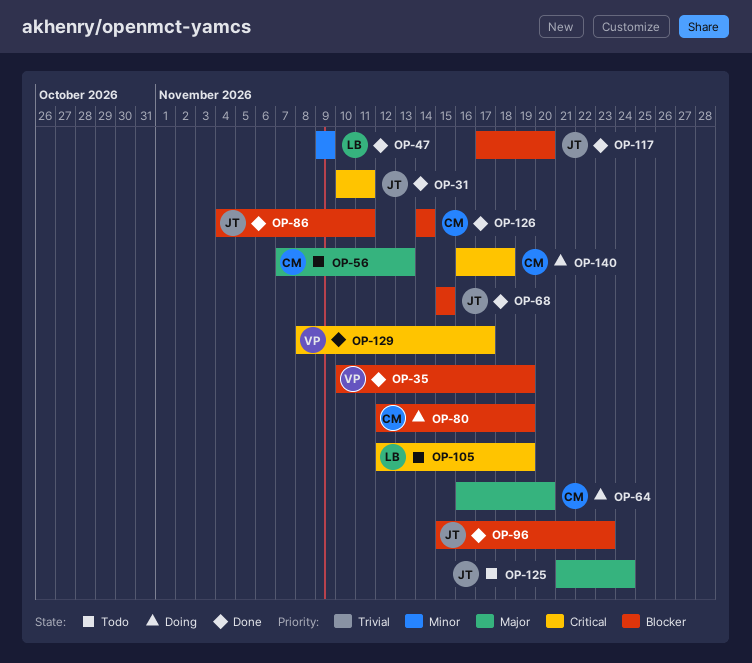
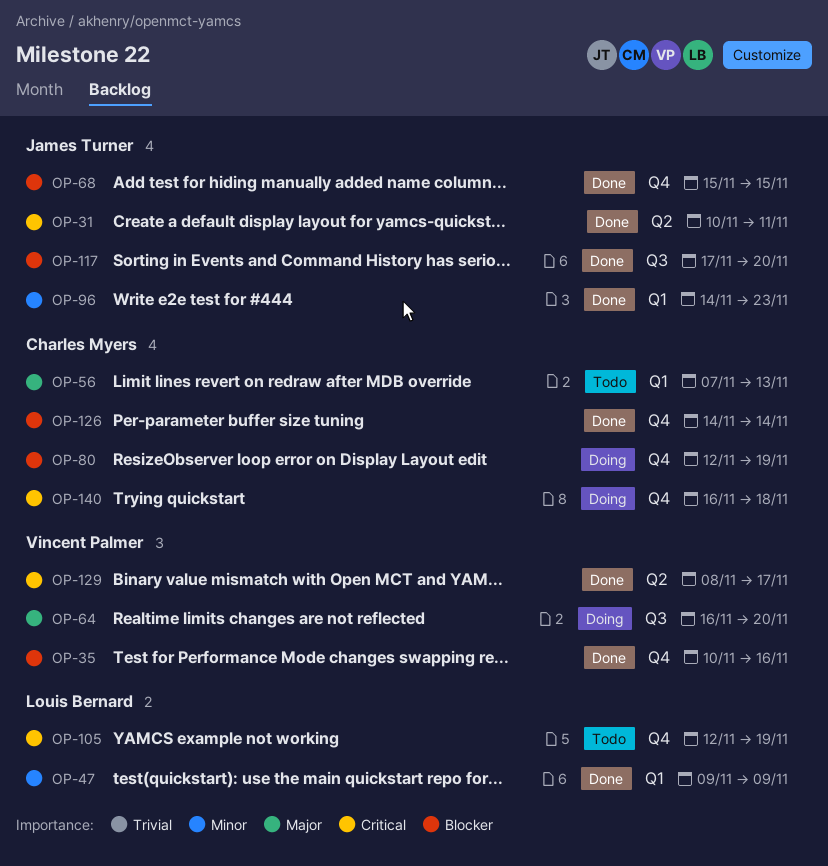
OP-35, due: Nov 19 -> Nov 16
OP-64, owner: Charles Myers -> Vincent Palmer
OP-86: present -> none
OP-96, priority: Blocker -> Minor
OP-96, start: Nov 15 -> Nov 14
OP-125: present -> none

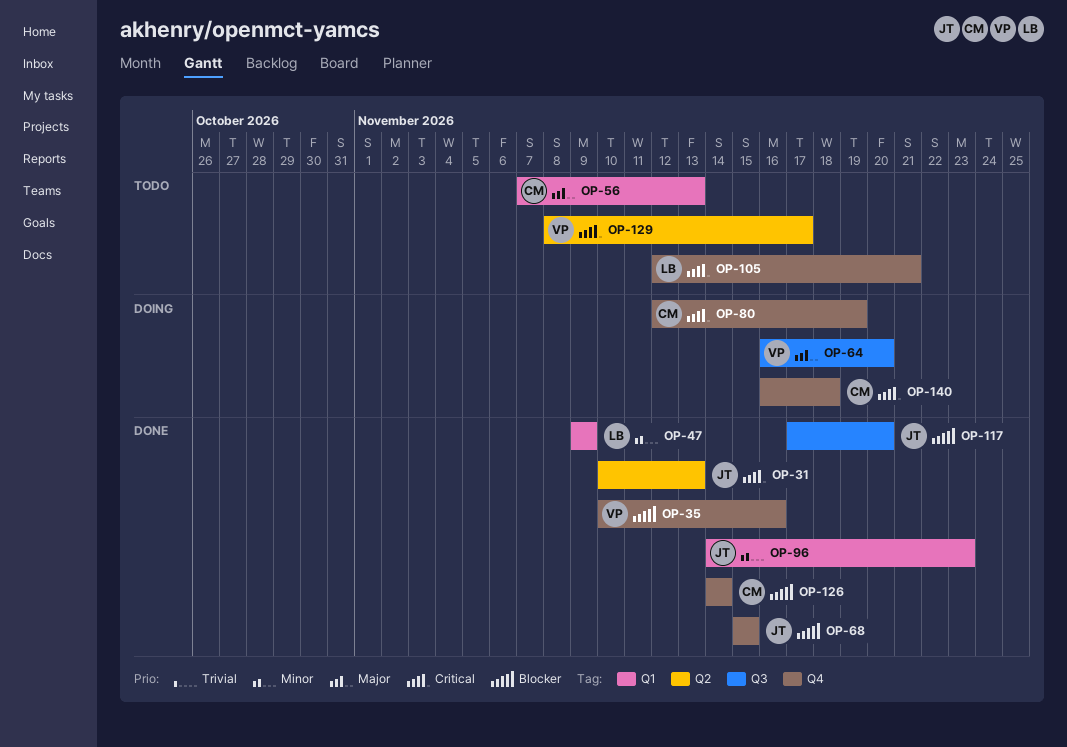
OP-31, due: Nov 11 -> Nov 13
OP-80, priority: Blocker -> Critical
OP-105, due: Nov 19 -> Nov 21
OP-129, status: Done -> Todo

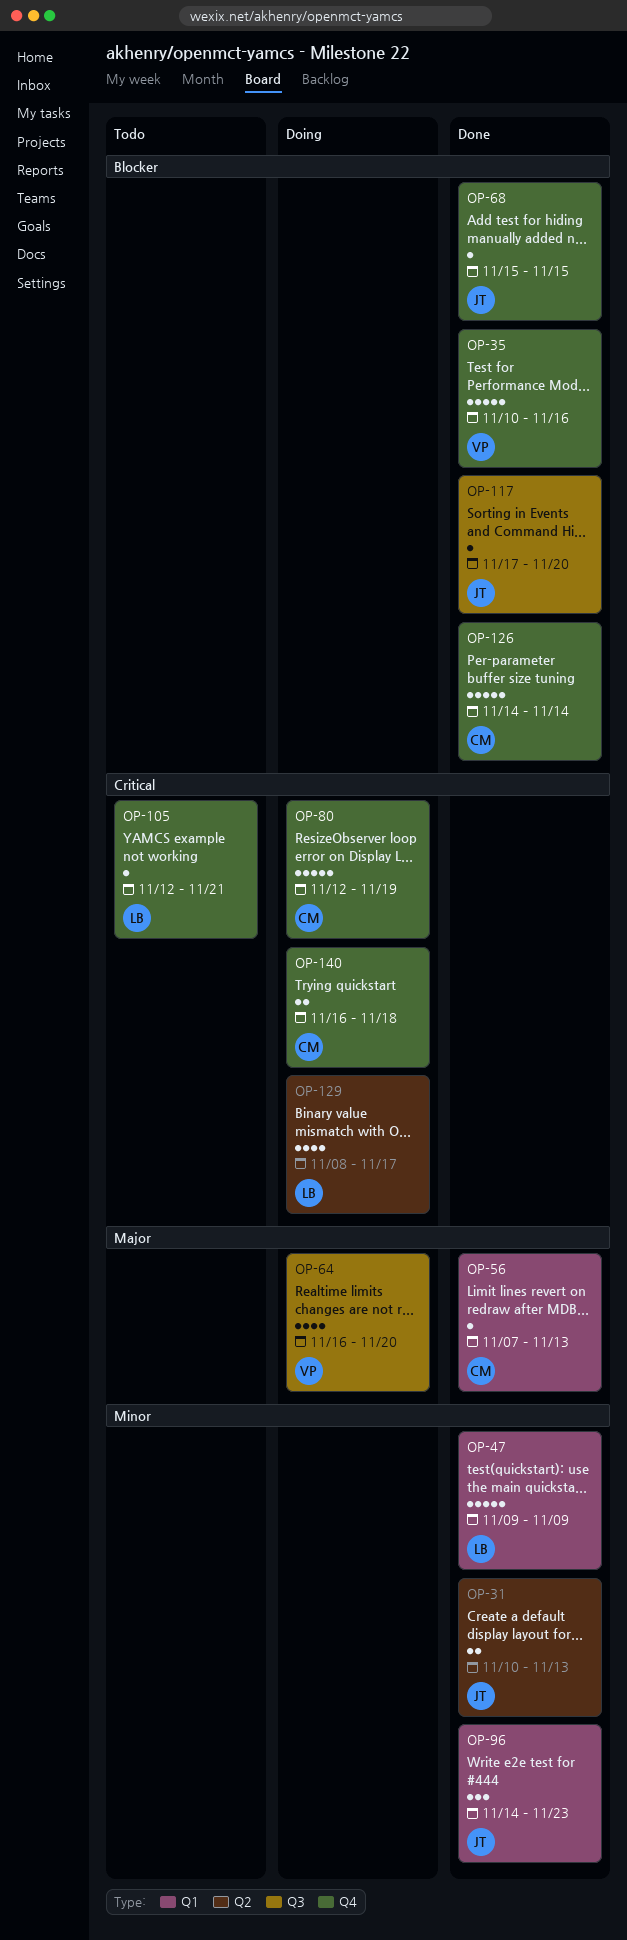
OP-31, priority: Critical -> Minor
OP-56, status: Todo -> Done
OP-129, status: Todo -> Doing
OP-129, owner: VP -> LB

